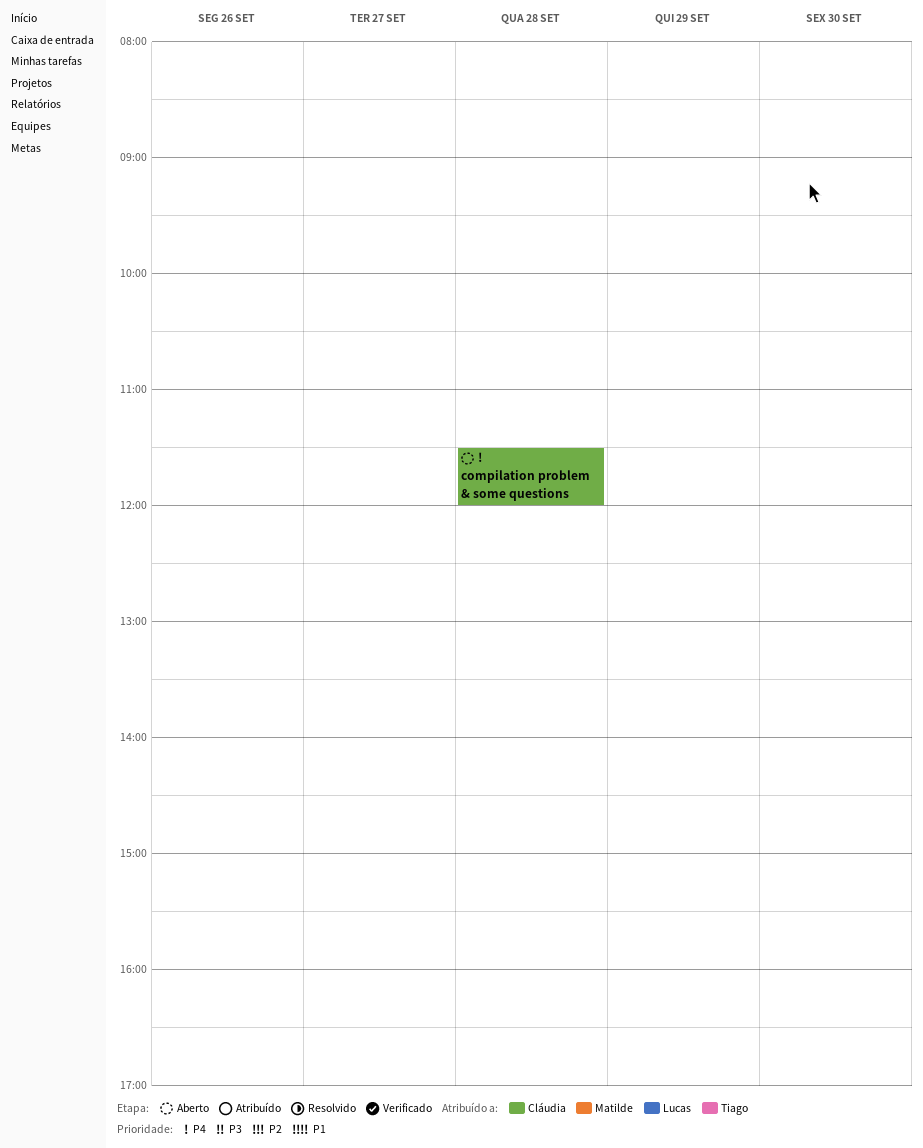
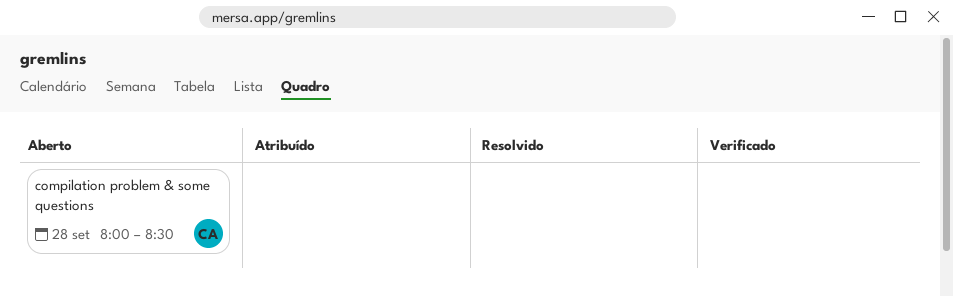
compilation problem & some questions, begins: 11:30 -> 08:00
compilation problem & some questions, ends: 12:00 -> 08:30

